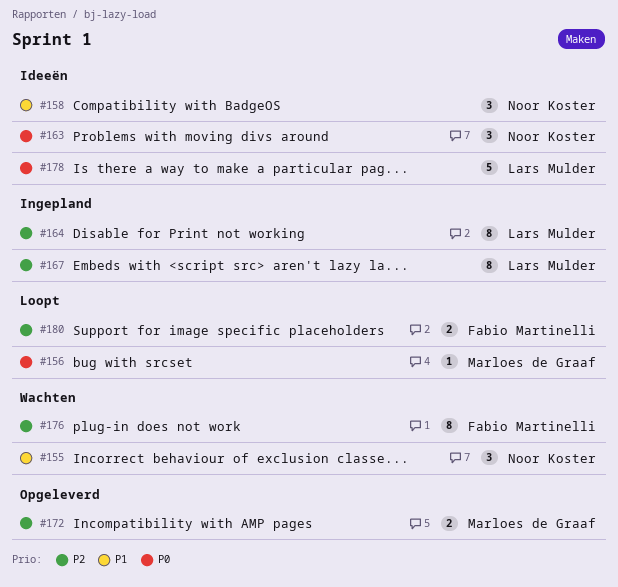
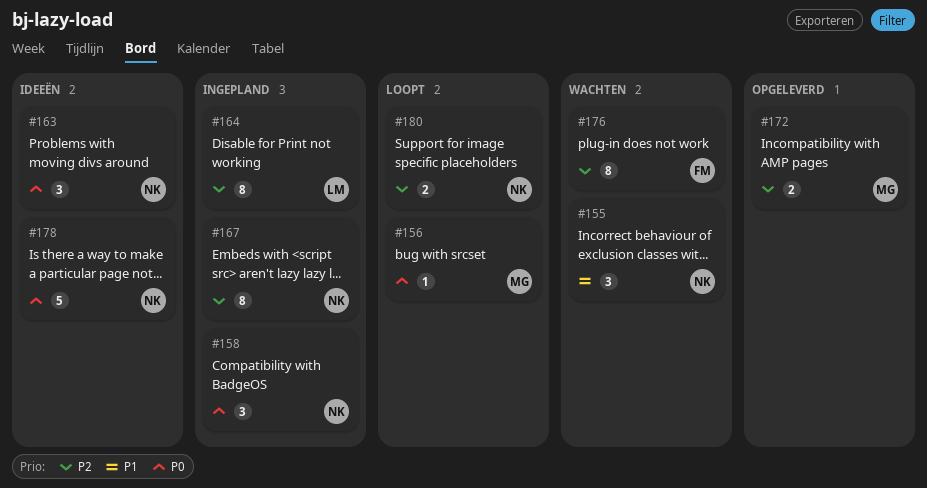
#158, status: Ideeën -> Ingepland
#158, priority: P1 -> P0
#167, owner: Lars Mulder -> Noor Koster
#178, owner: Lars Mulder -> Noor Koster
#180, owner: Fabio Martinelli -> Noor Koster

